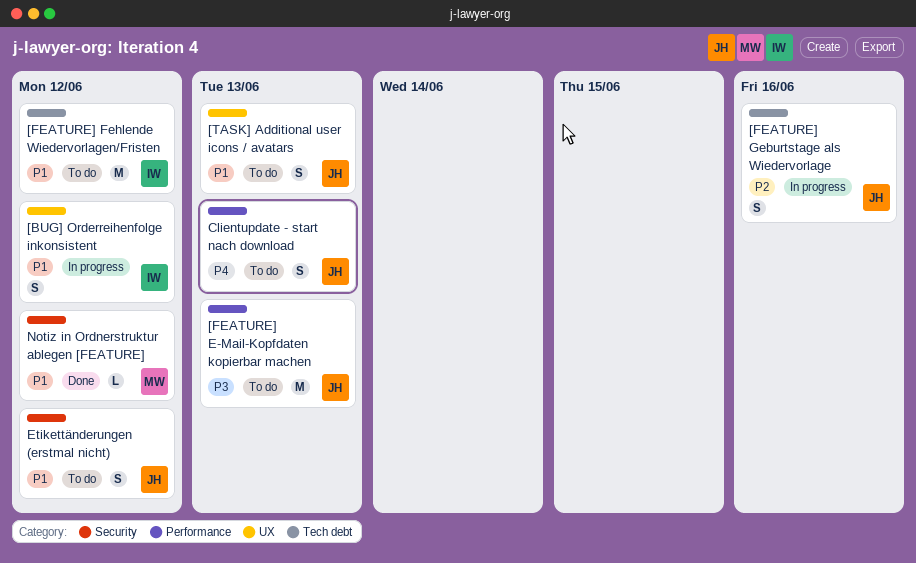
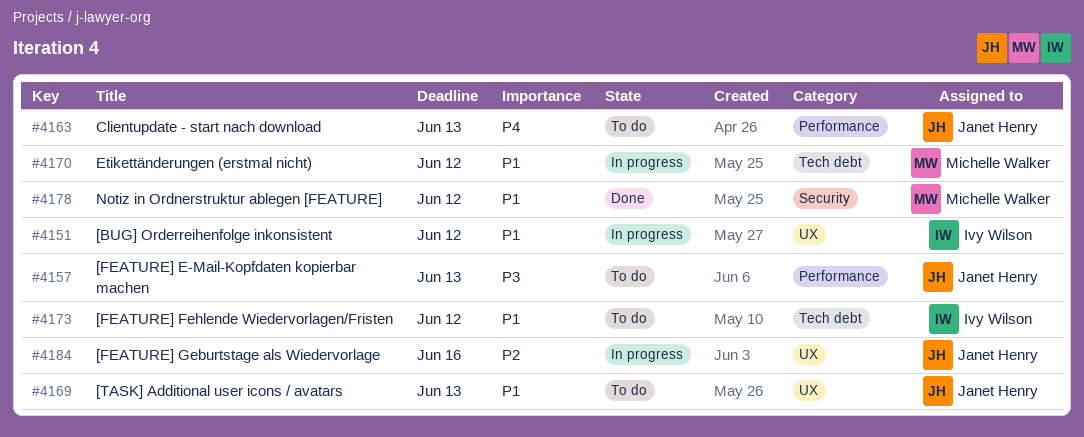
[FEATURE] Geburtstage als Wiedervorlage, label: Tech debt -> UX
Etikettänderungen (erstmal nicht), status: To do -> In progress
Etikettänderungen (erstmal nicht), owner: Janet Henry -> Michelle Walker
Etikettänderungen (erstmal nicht), label: Security -> Tech debt

